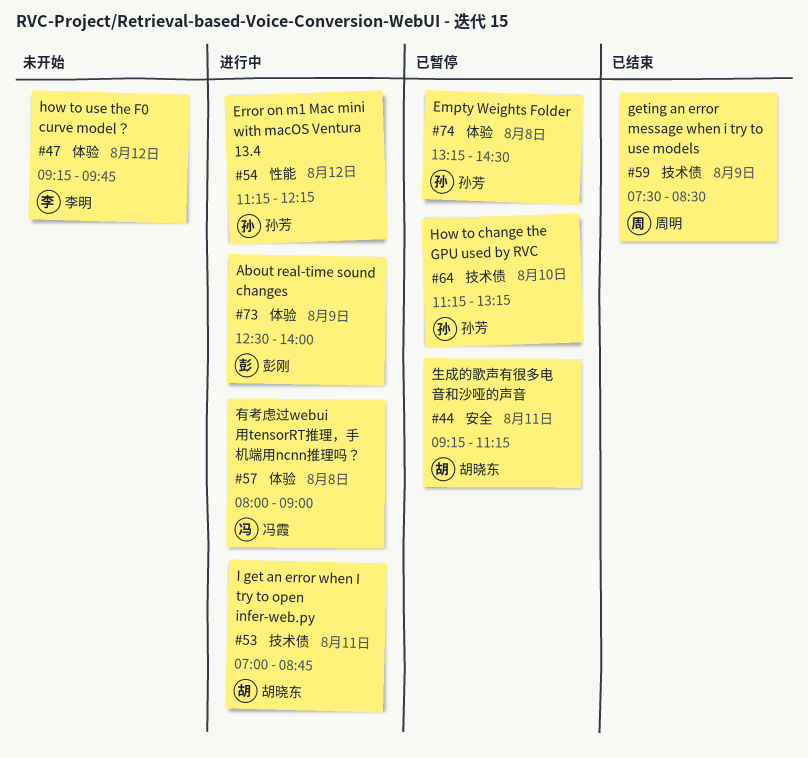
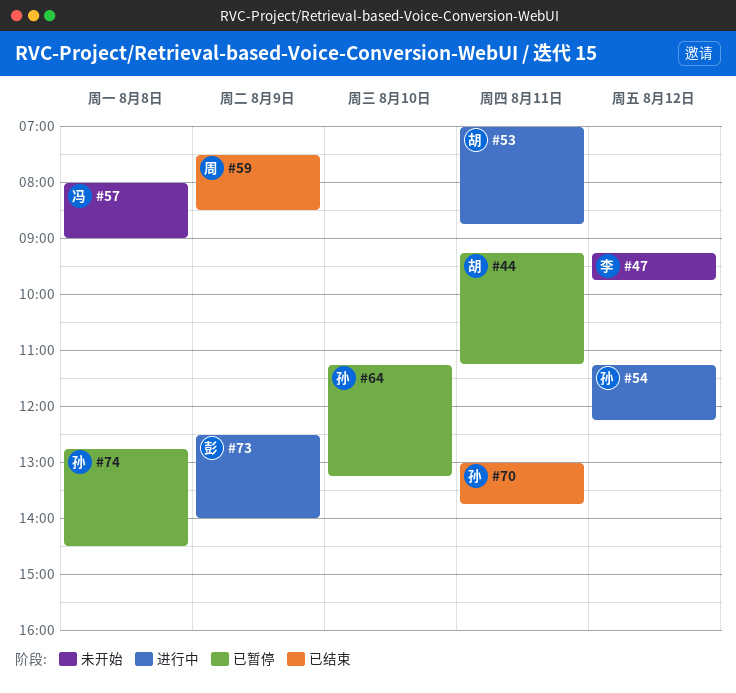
#57, status: 进行中 -> 未开始
#70: none -> present
#74, begins: 13:15 -> 12:45

